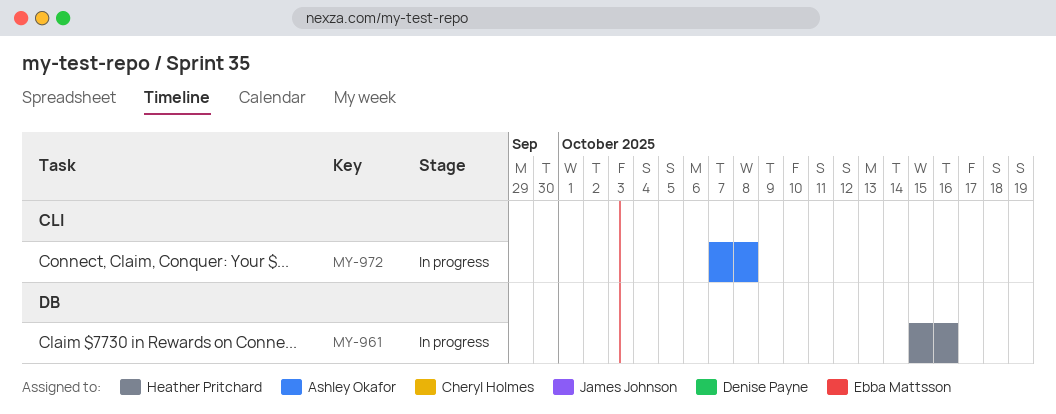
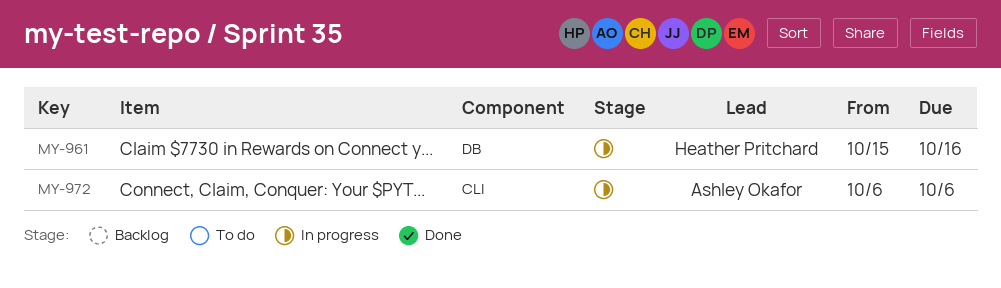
MY-972, start: Oct 7 -> Oct 6
MY-972, due: Oct 8 -> Oct 6

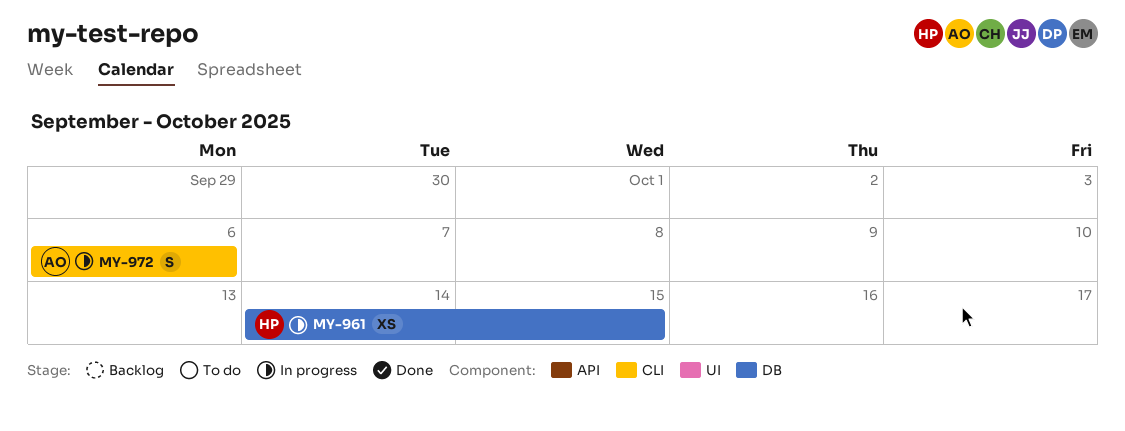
MY-961, start: Oct 15 -> Oct 14
MY-961, due: Oct 16 -> Oct 15

